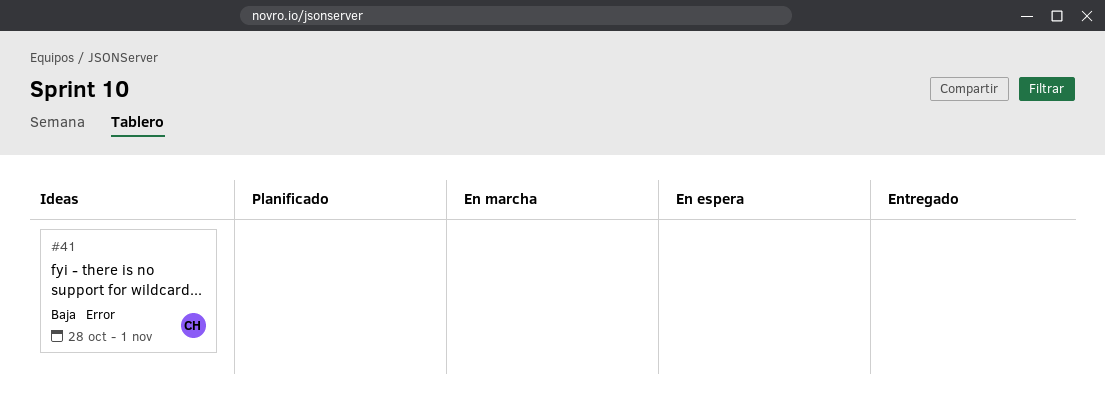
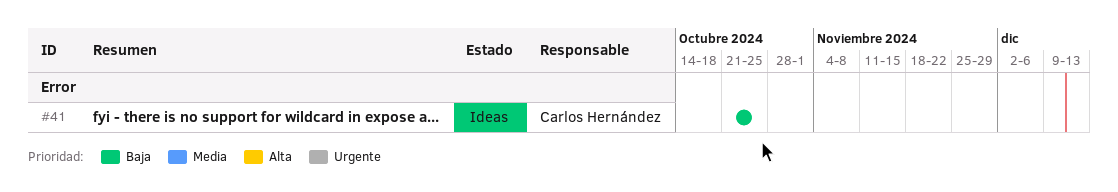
#41, start: Oct 28 -> Oct 21
#41, due: Nov 1 -> Oct 25

